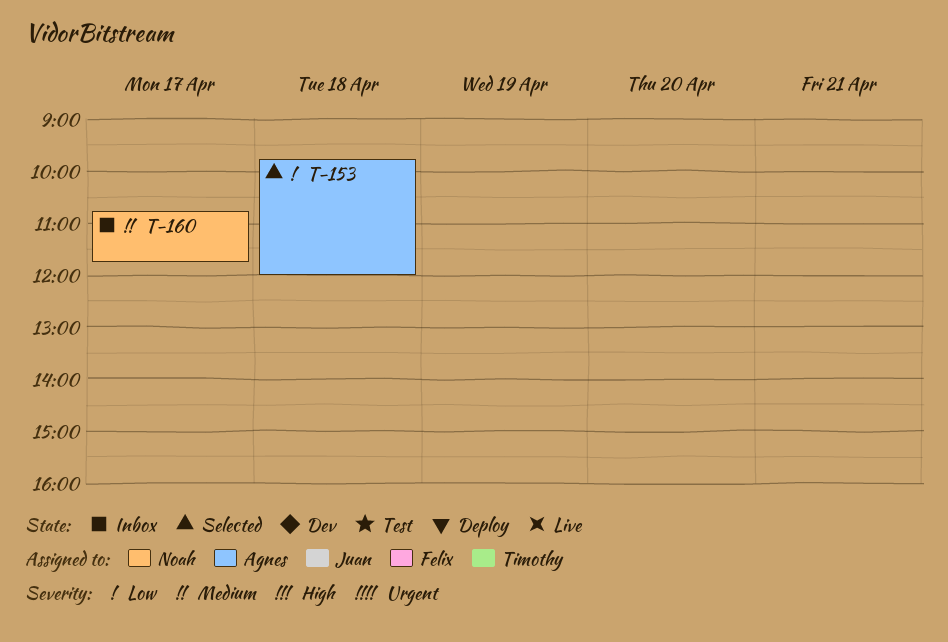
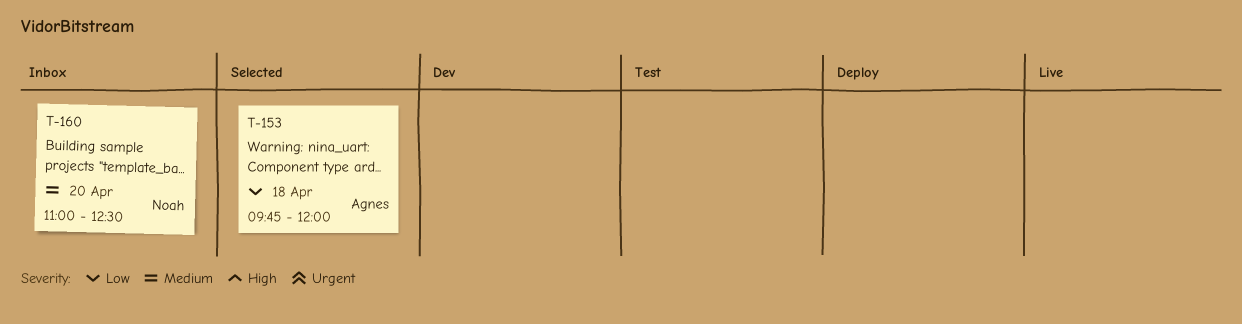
T-160, day: Apr 17 -> Apr 20
T-160, begins: 10:45 -> 11:00
T-160, ends: 11:45 -> 12:30

